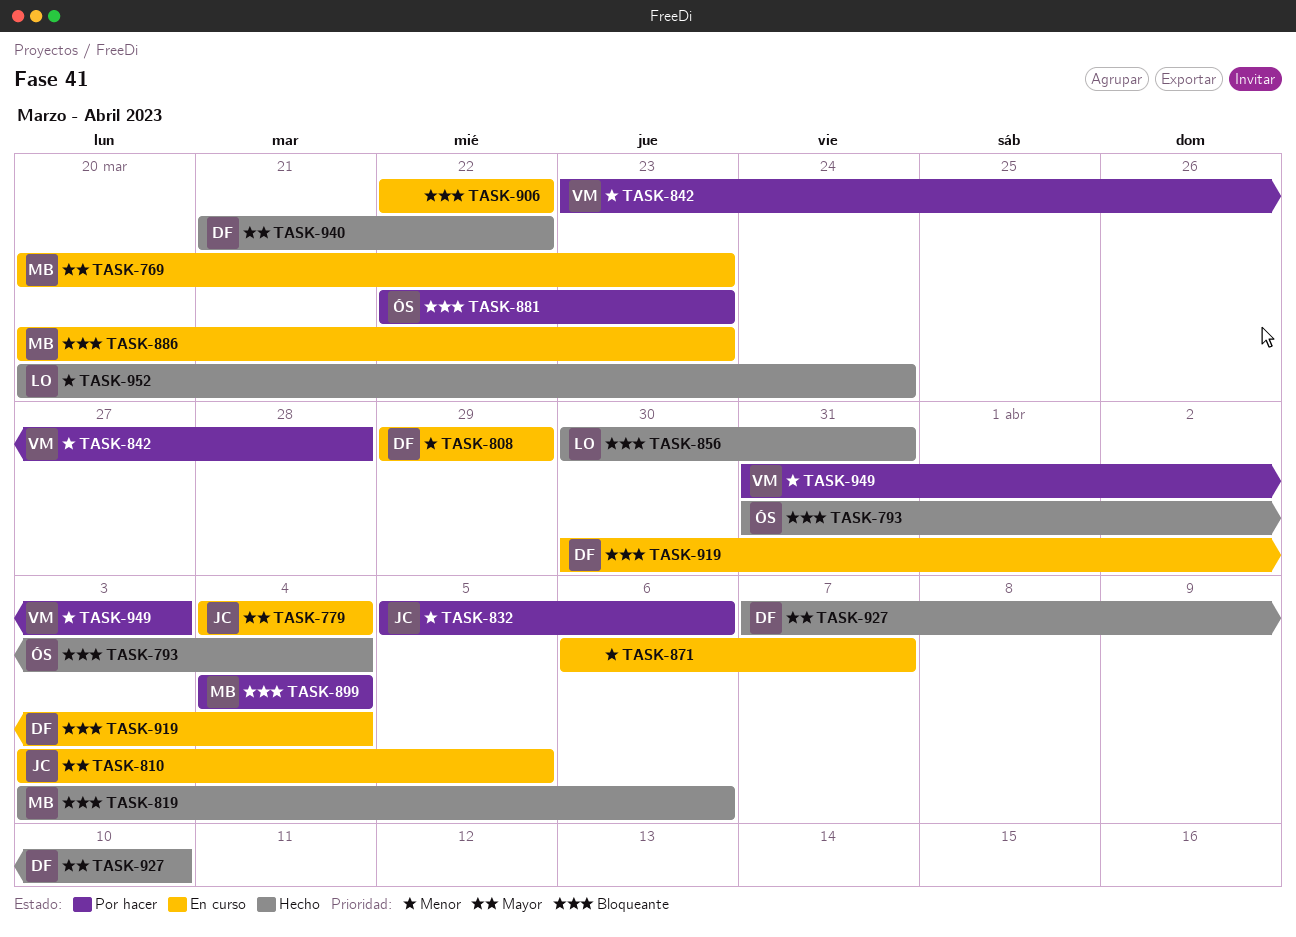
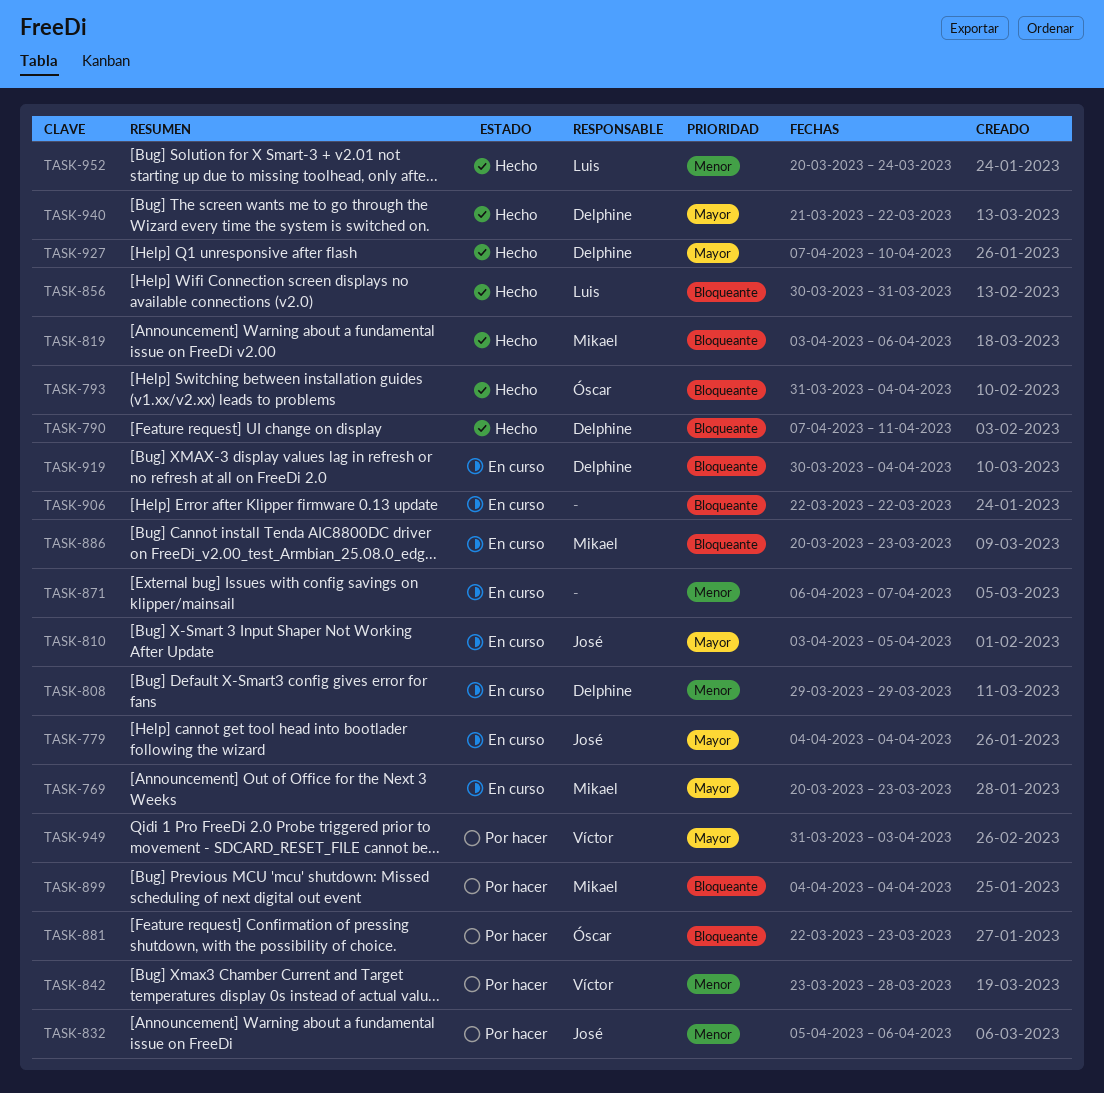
TASK-790: none -> present
TASK-949, priority: Menor -> Mayor

